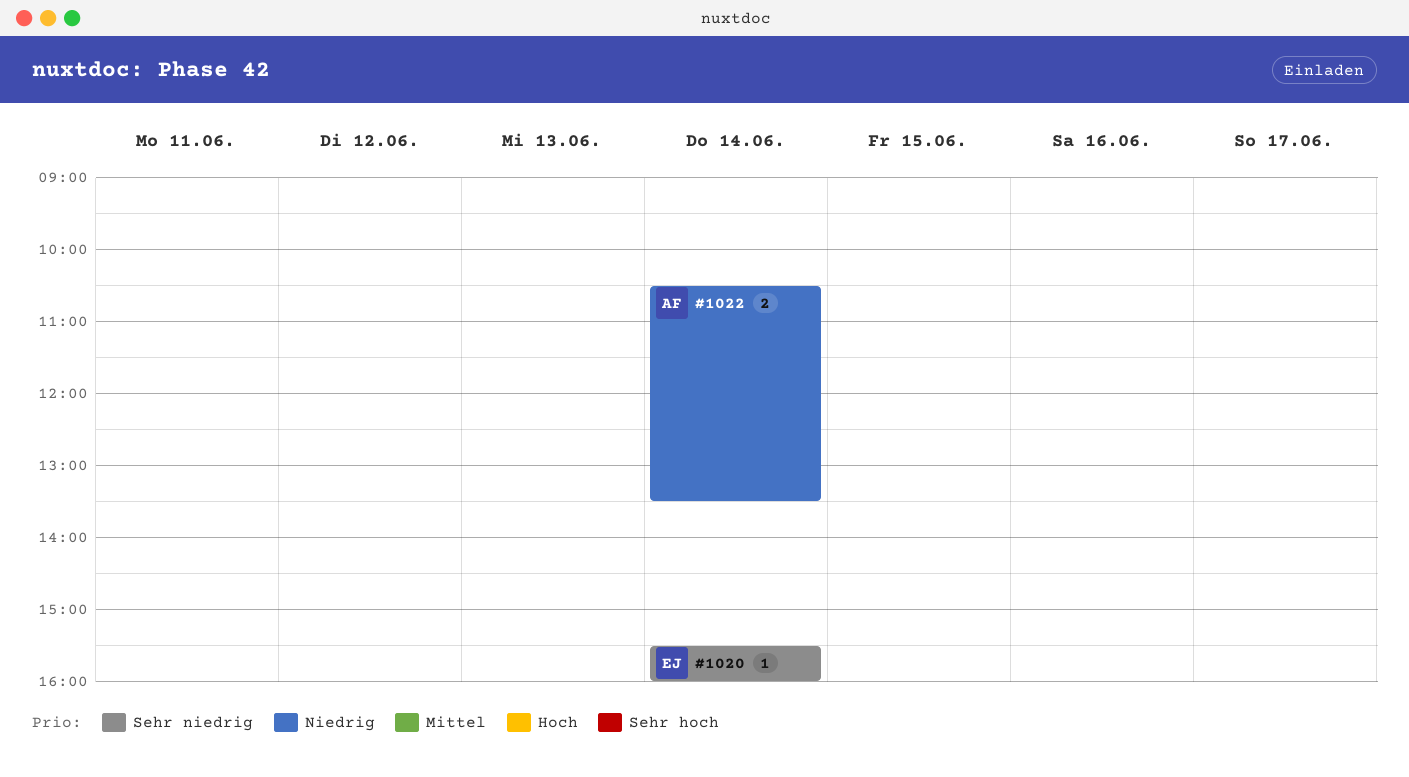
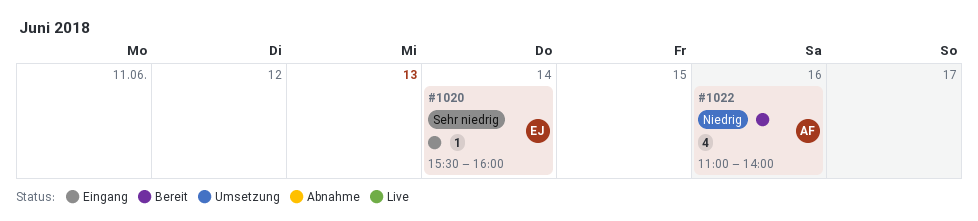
#1022, estimate: 2 -> 4
#1022, day: Jun 14 -> Jun 16
#1022, begins: 10:30 -> 11:00
#1022, ends: 13:30 -> 14:00

